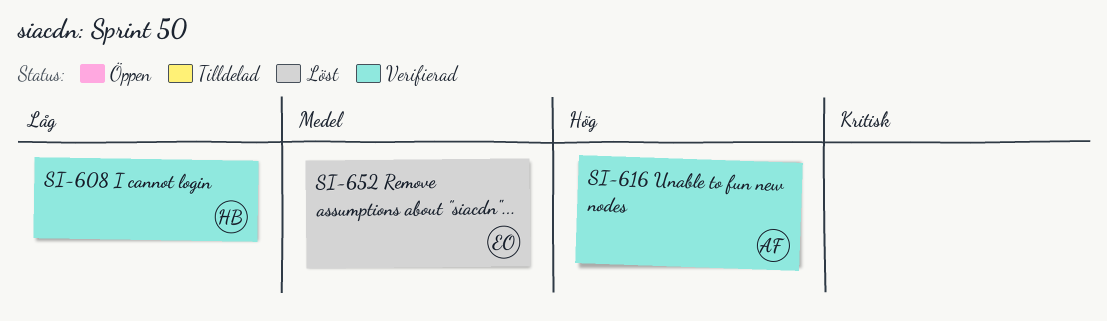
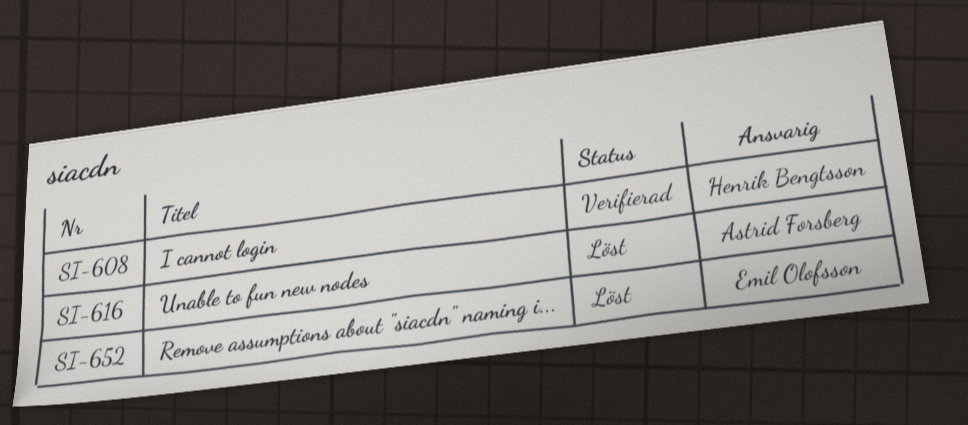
SI-616, status: Verifierad -> Löst

